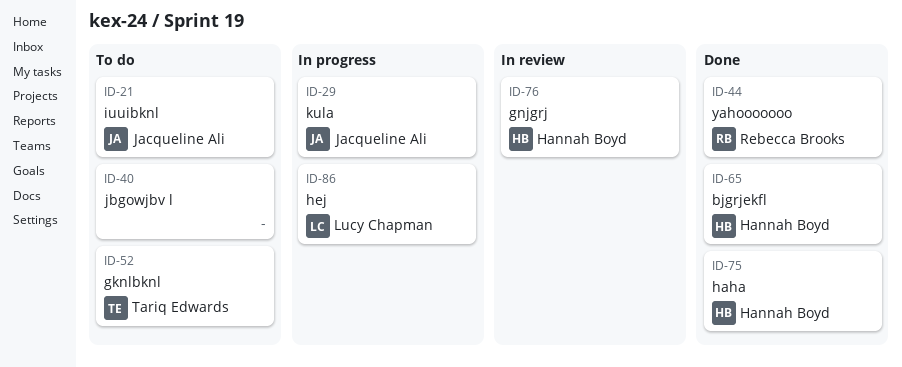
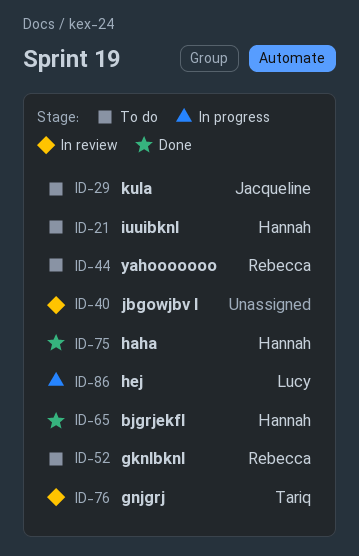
ID-21, owner: Jacqueline Ali -> Hannah Boyd
ID-29, status: In progress -> To do
ID-40, status: To do -> In review
ID-44, status: Done -> To do
ID-52, owner: Tariq Edwards -> Rebecca Brooks
ID-76, owner: Hannah Boyd -> Tariq Edwards

